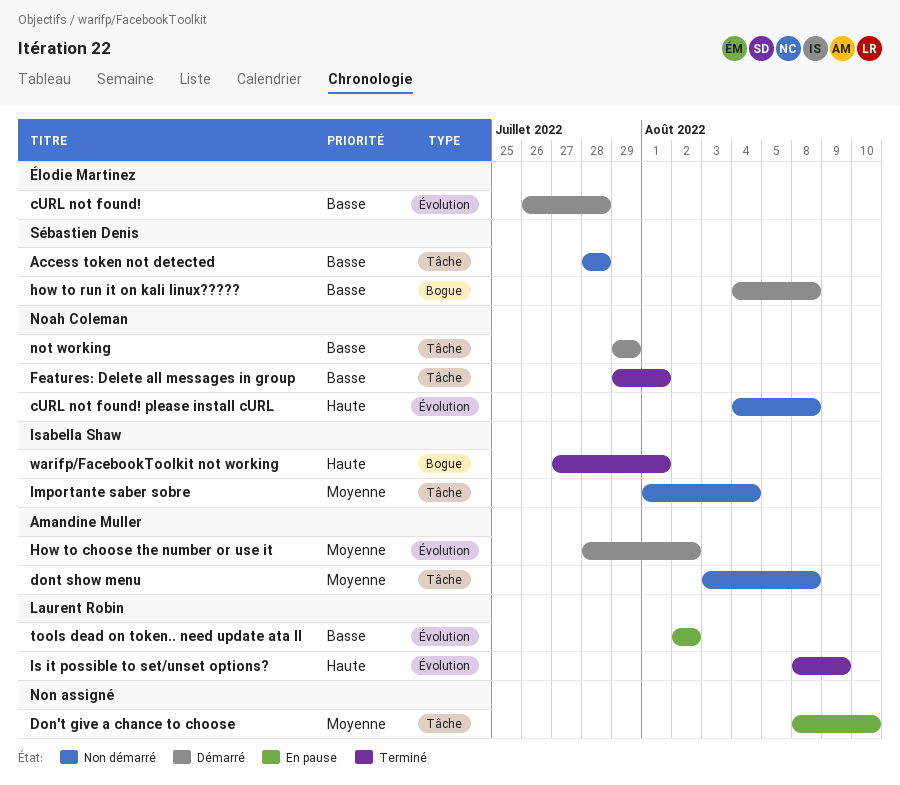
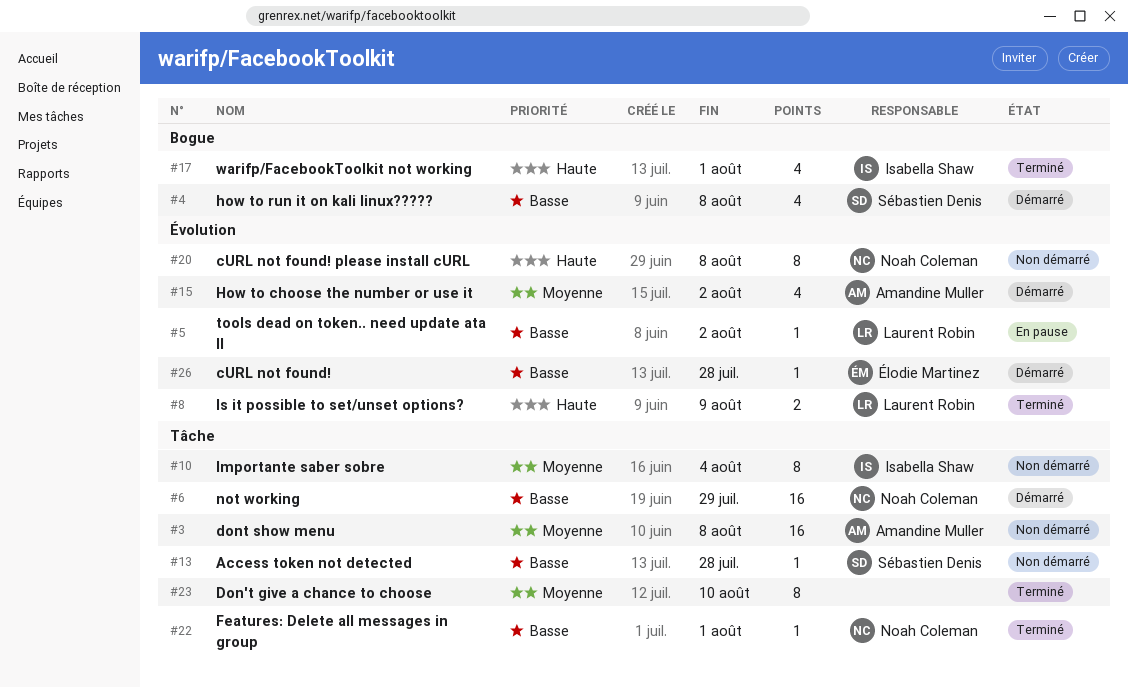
Don't give a chance to choose, status: En pause -> Terminé

